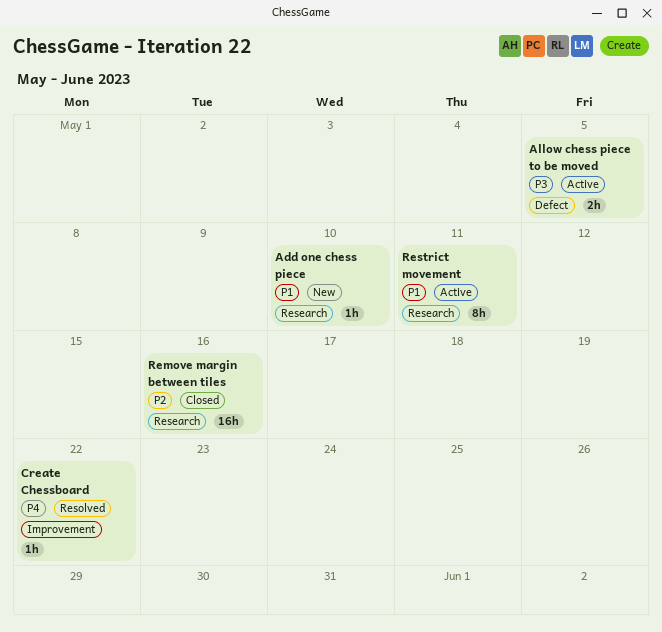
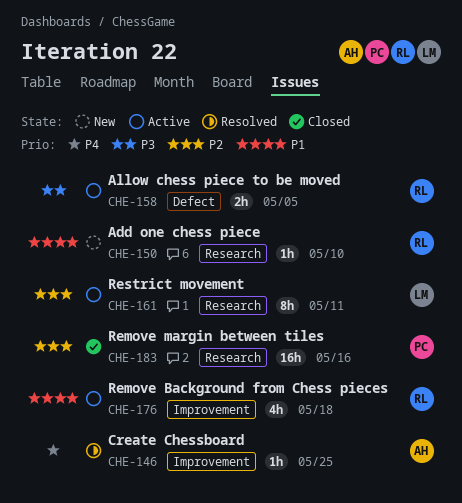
Create Chessboard, due: May 22 -> May 25
Remove Background from Chess pieces: none -> present
Restrict movement, priority: P1 -> P2

